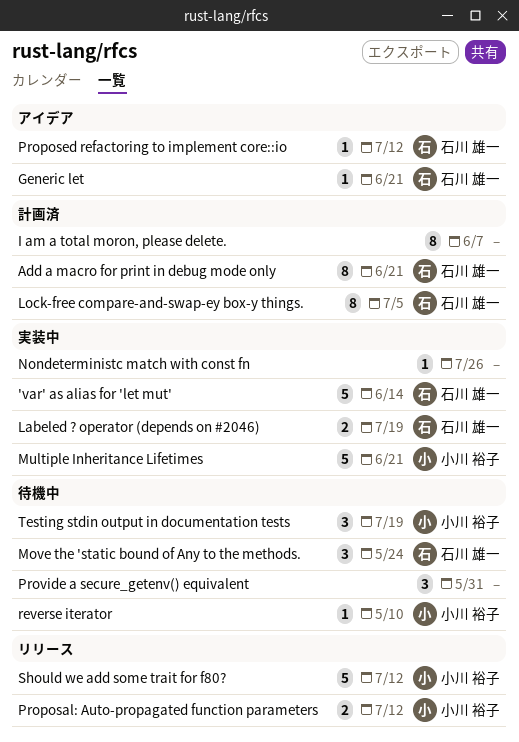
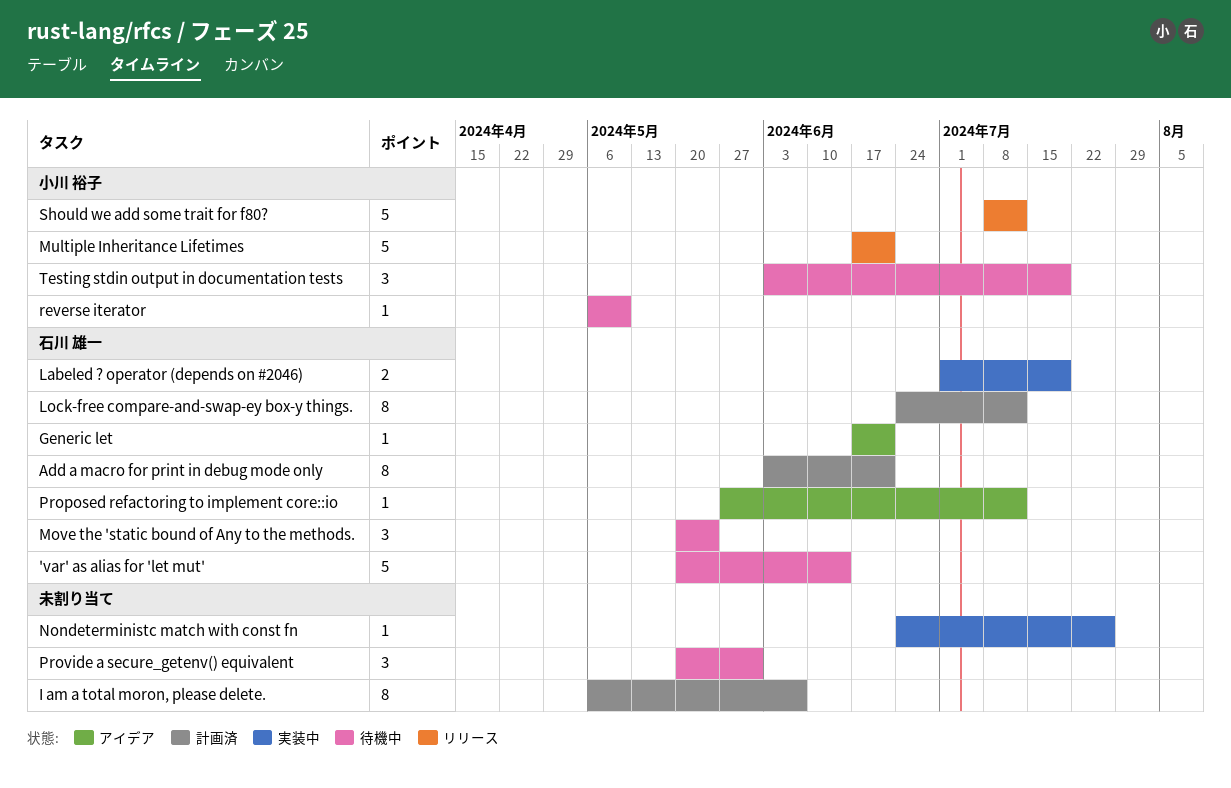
'var' as alias for 'let mut', status: 実装中 -> 待機中
Lock-free compare-and-swap-ey box-y things., due: Jul 5 -> Jul 12
Multiple Inheritance Lifetimes, status: 実装中 -> リリース
Proposal: Auto-propagated function parameters: present -> none

